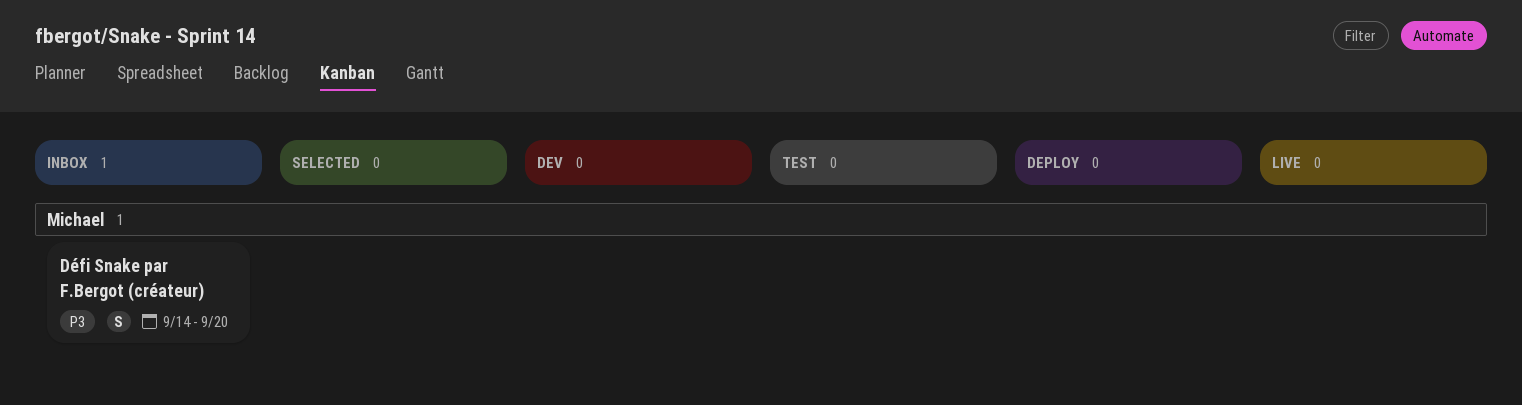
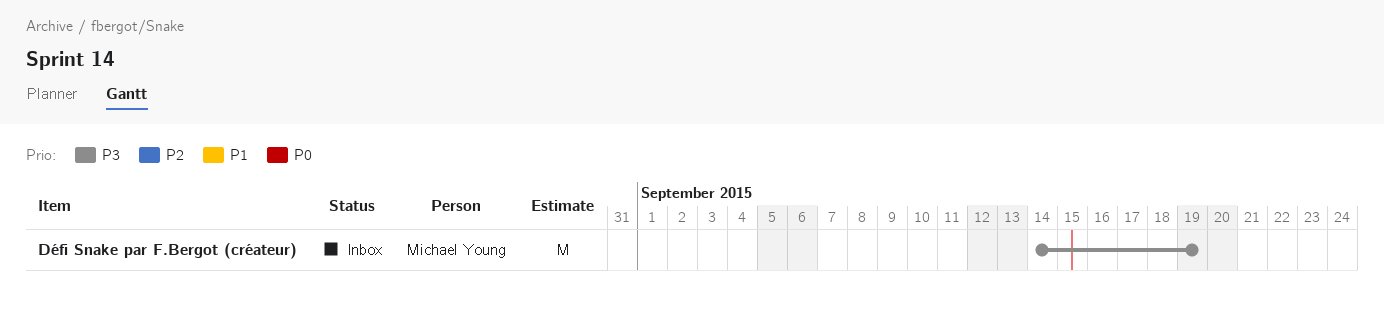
Défi Snake par F.Bergot (créateur), estimate: S -> M
Défi Snake par F.Bergot (créateur), due: Sep 20 -> Sep 19

